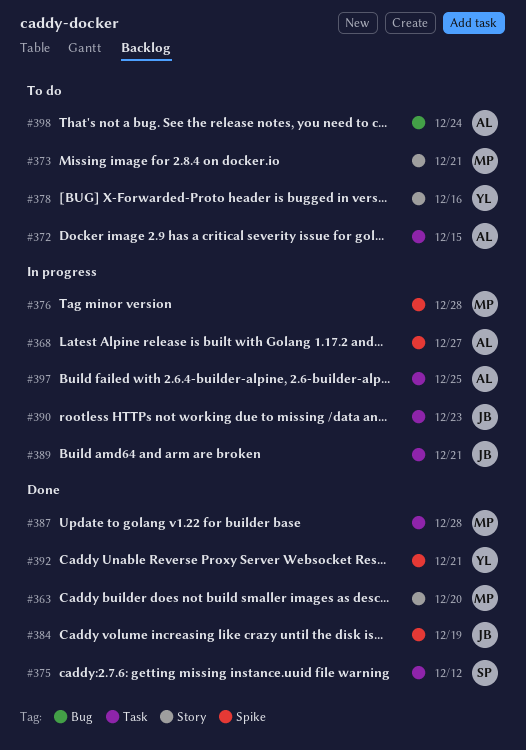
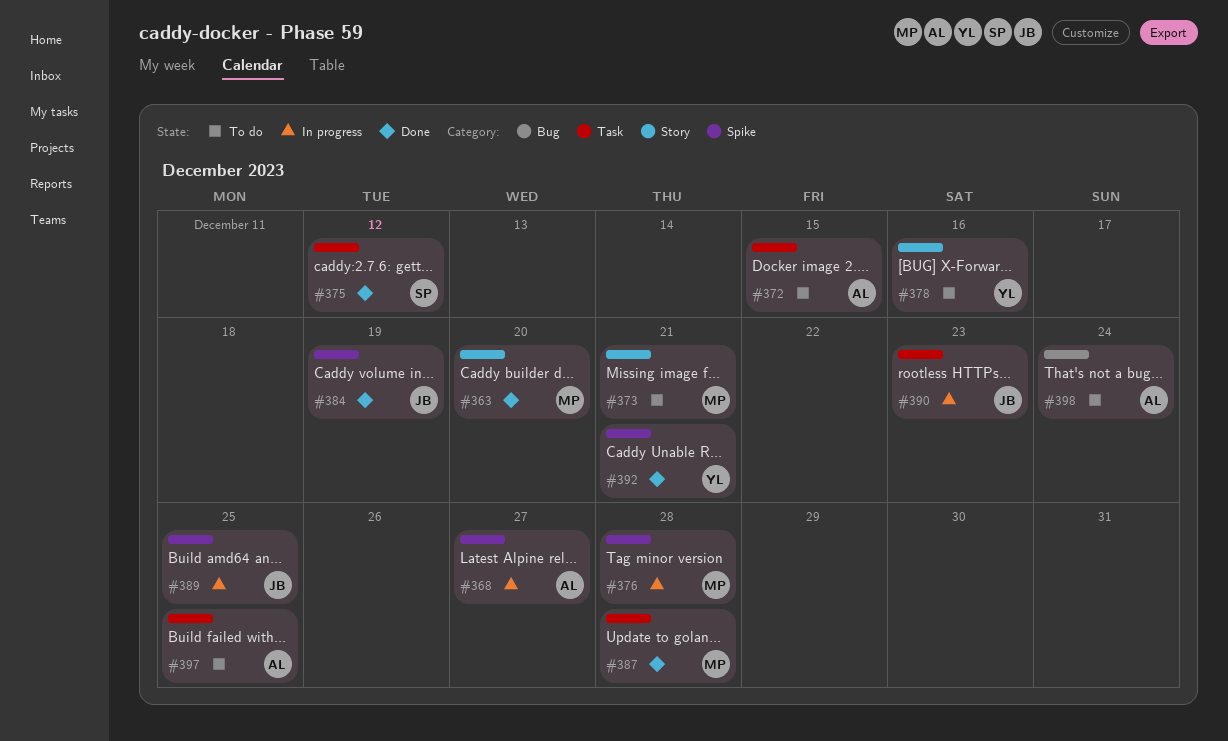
#389, label: Task -> Spike
#389, due: Dec 21 -> Dec 25
#397, status: In progress -> To do

